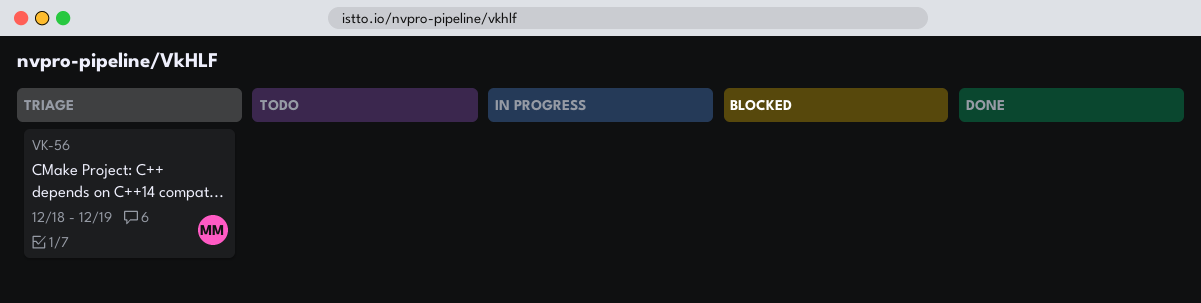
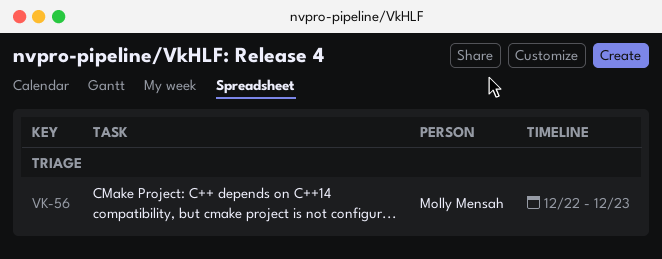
VK-56, start: Dec 18 -> Dec 22
VK-56, due: Dec 19 -> Dec 23

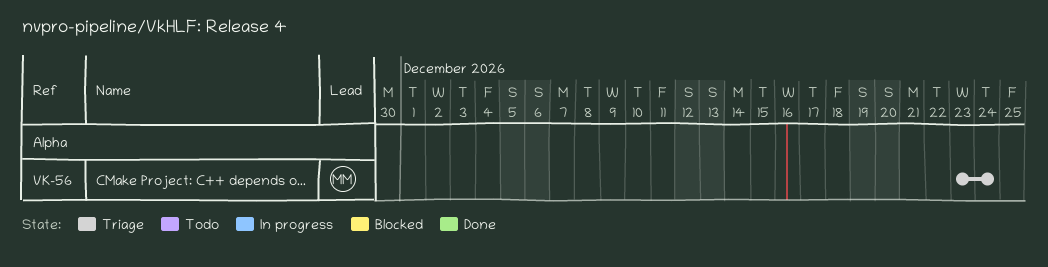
VK-56, start: Dec 22 -> Dec 23
VK-56, due: Dec 23 -> Dec 24

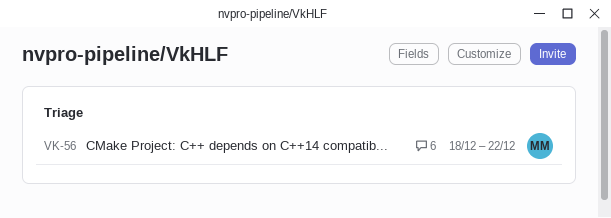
VK-56, start: Dec 23 -> Dec 18
VK-56, due: Dec 24 -> Dec 22

